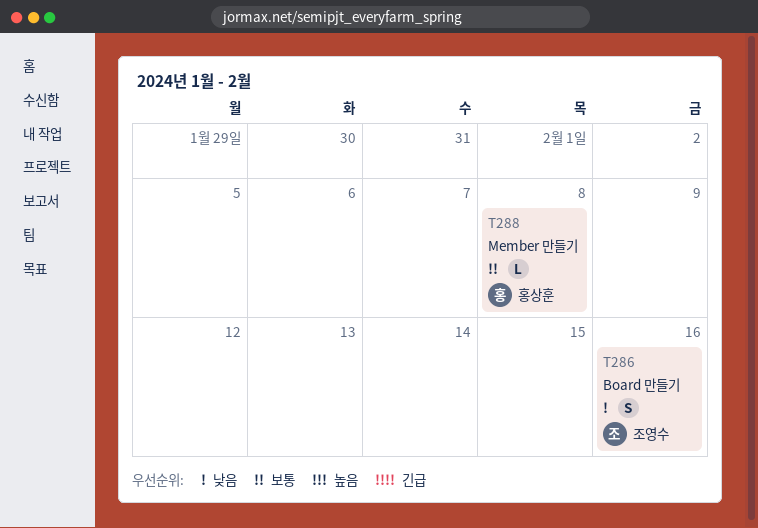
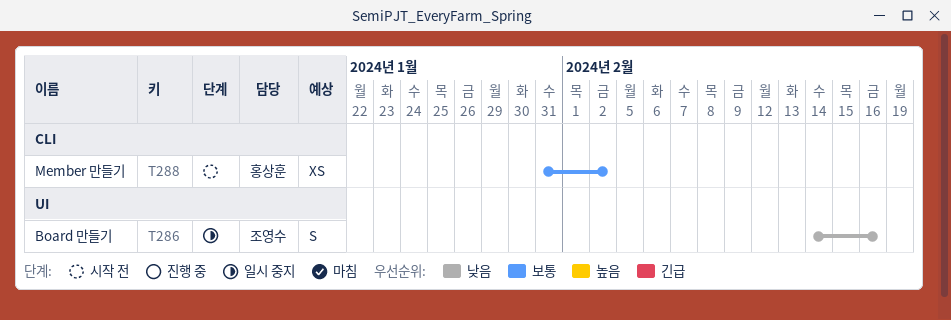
T288, estimate: L -> XS
T288, due: Feb 8 -> Feb 2

